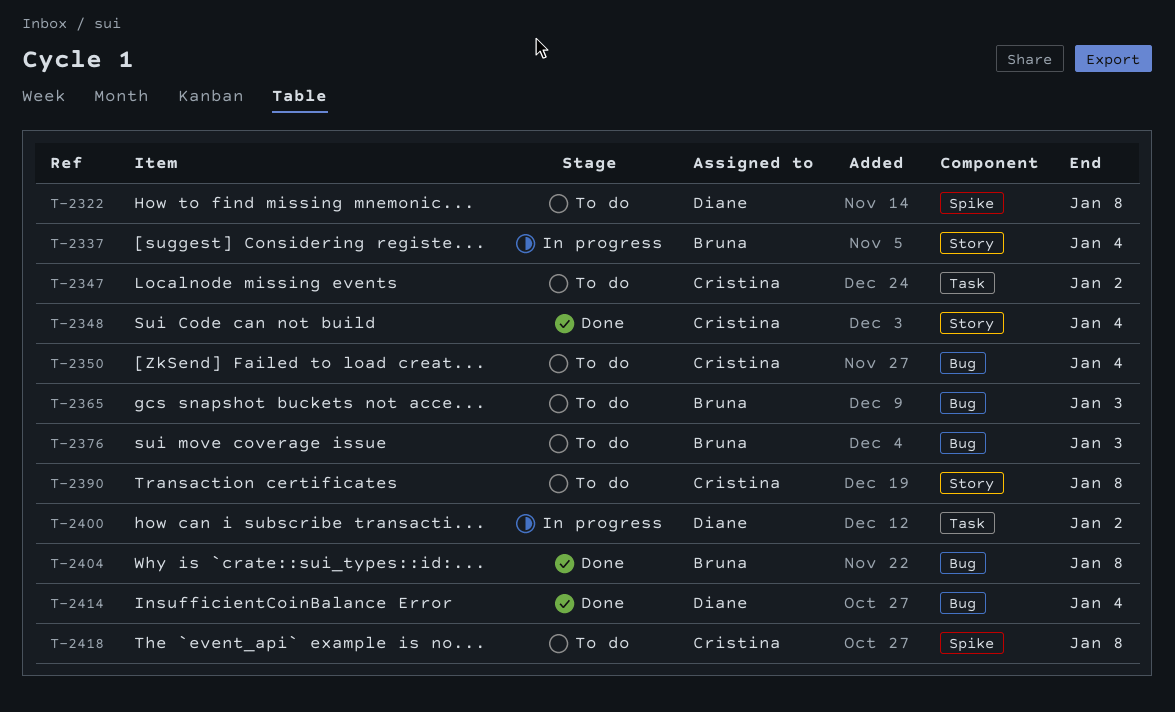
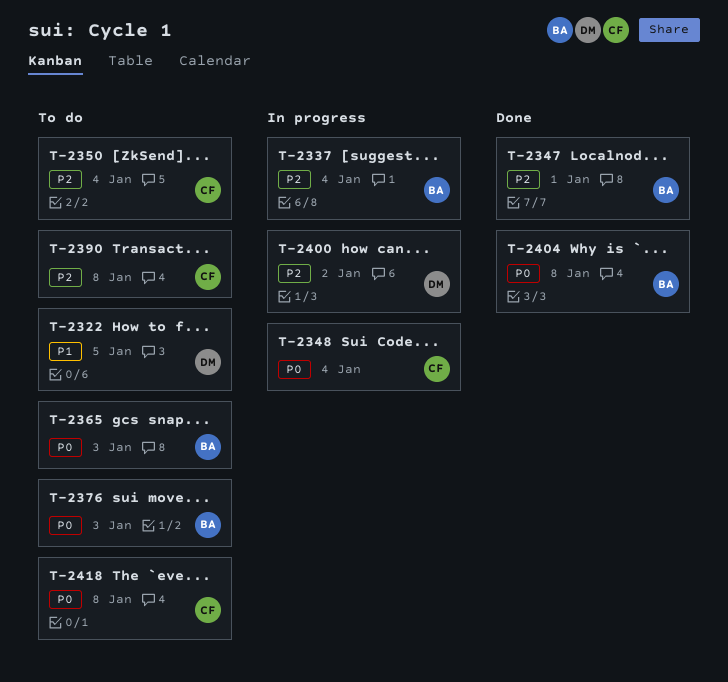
T-2322, due: Jan 8 -> Jan 5
T-2347, status: To do -> Done
T-2347, owner: Cristina -> Bruna
T-2347, due: Jan 2 -> Jan 1
T-2348, status: Done -> In progress
T-2414: present -> none

